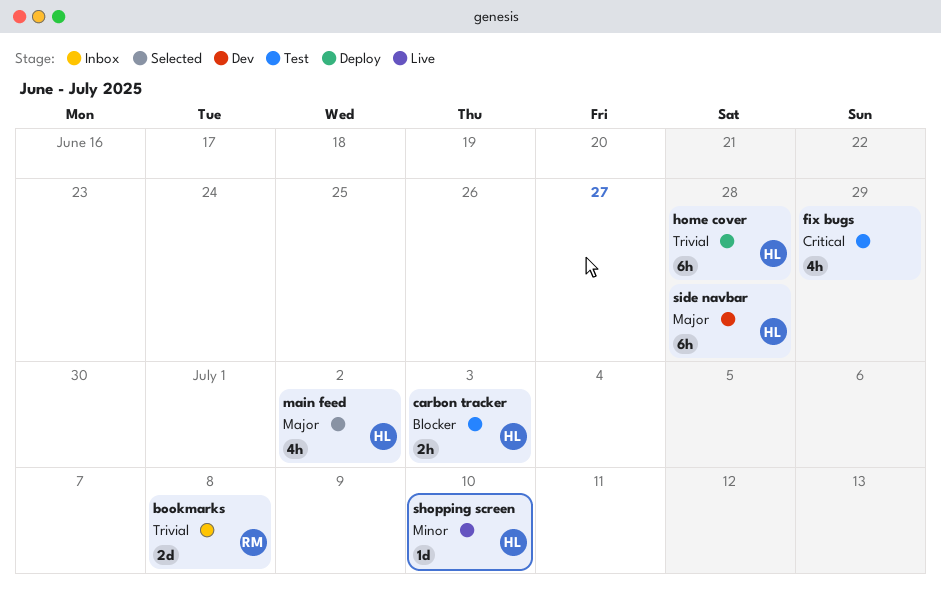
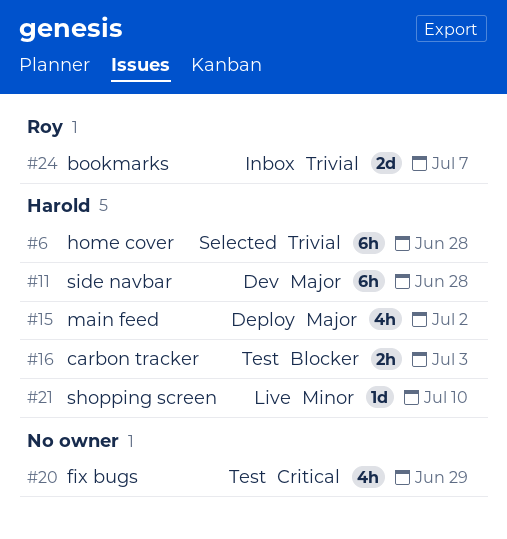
bookmarks, due: Jul 8 -> Jul 7
home cover, status: Deploy -> Selected
main feed, status: Selected -> Deploy

